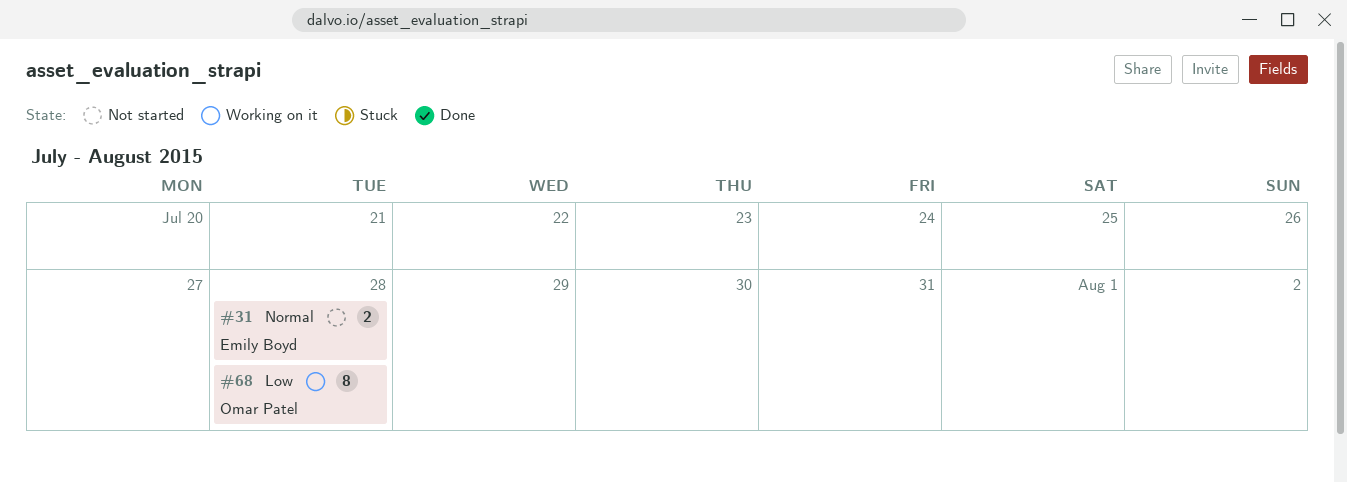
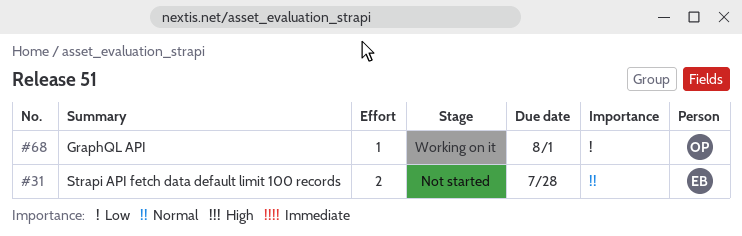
#68, estimate: 8 -> 1
#68, due: Jul 28 -> Aug 1

